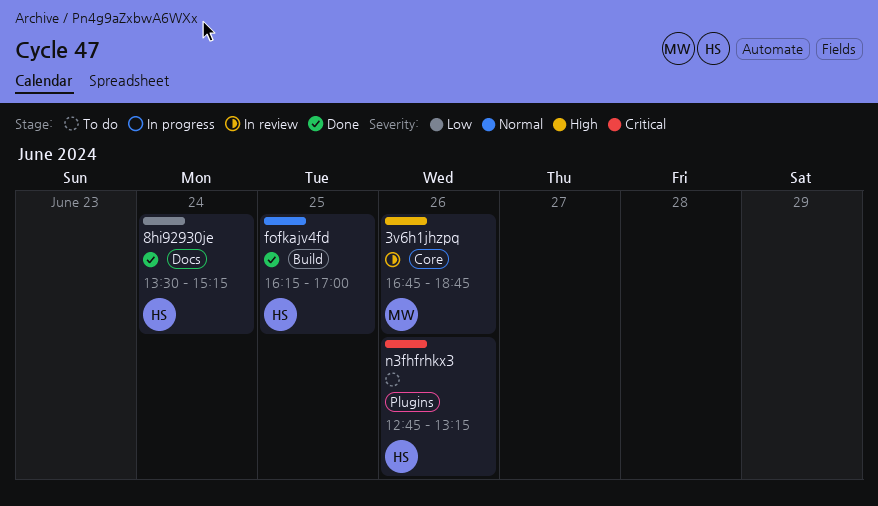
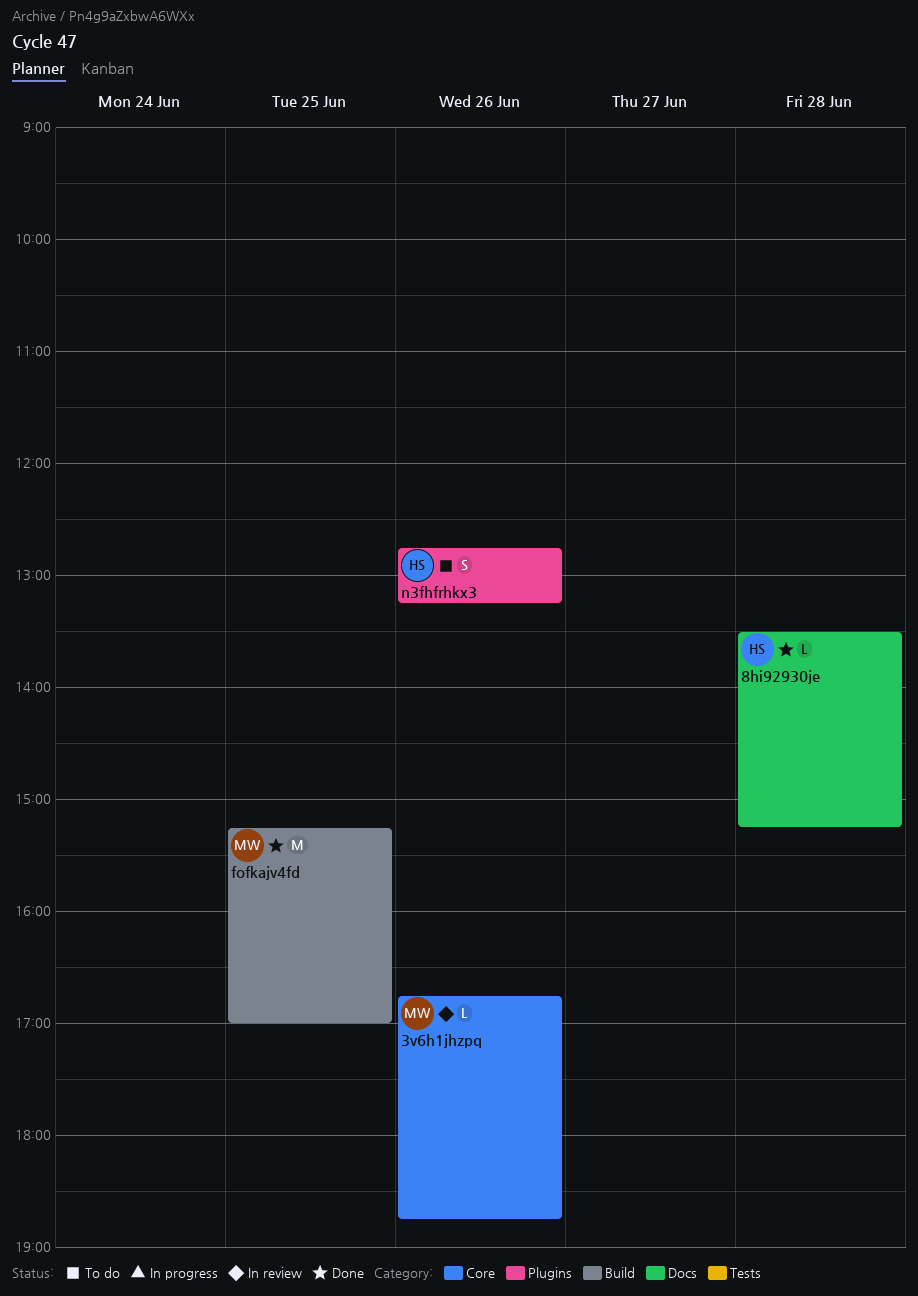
8hi92930je, day: Jun 24 -> Jun 28
fofkajv4fd, owner: HS -> MW
fofkajv4fd, begins: 16:15 -> 15:15

